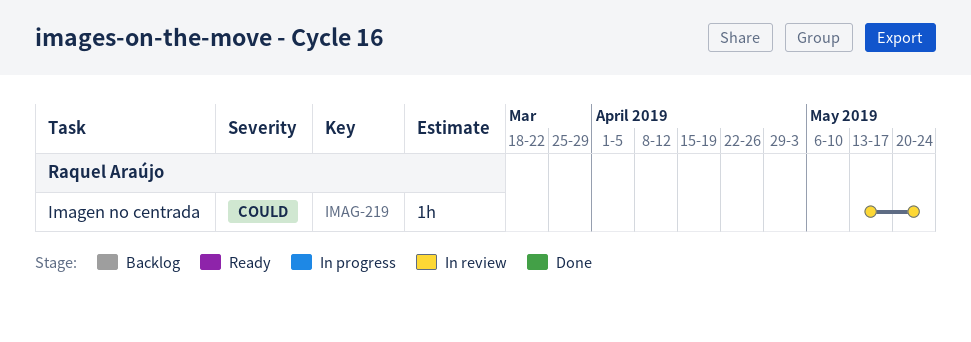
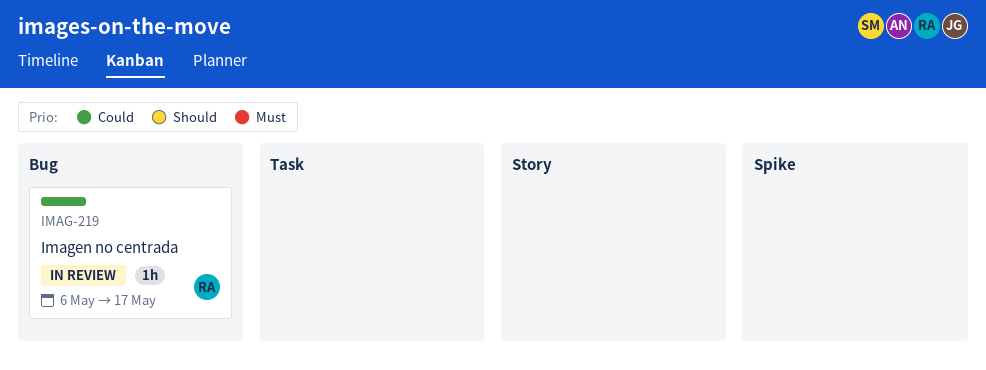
IMAG-219, start: May 13 -> May 6
IMAG-219, due: May 24 -> May 17

